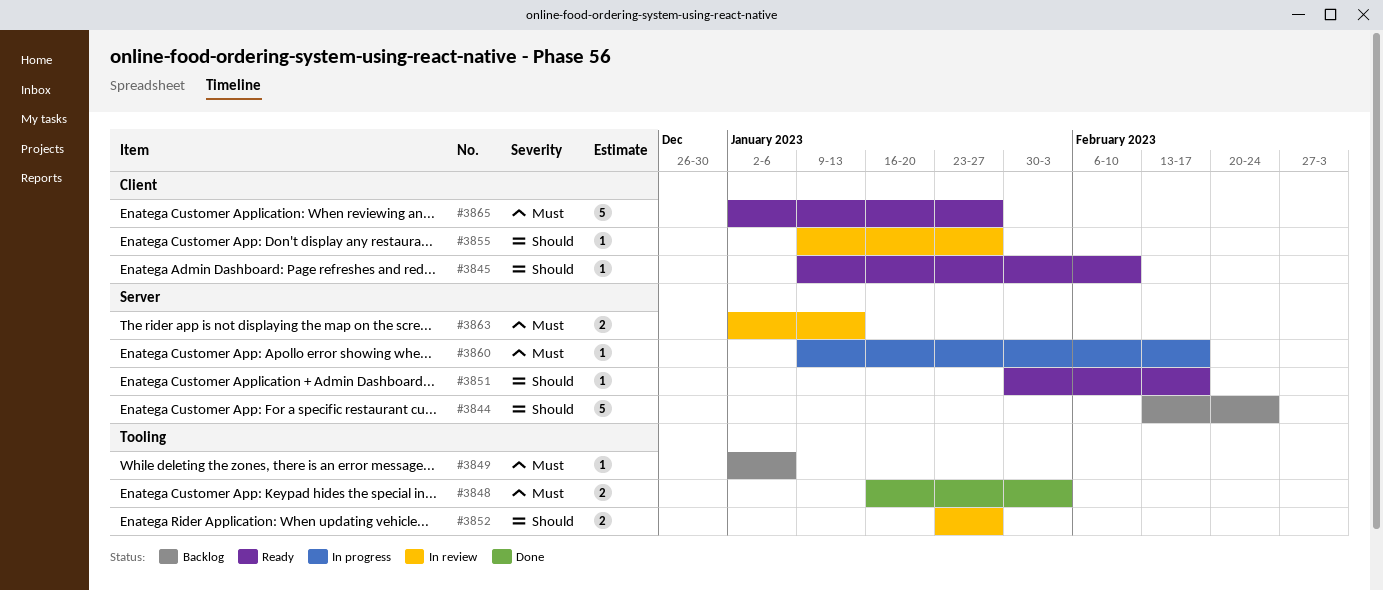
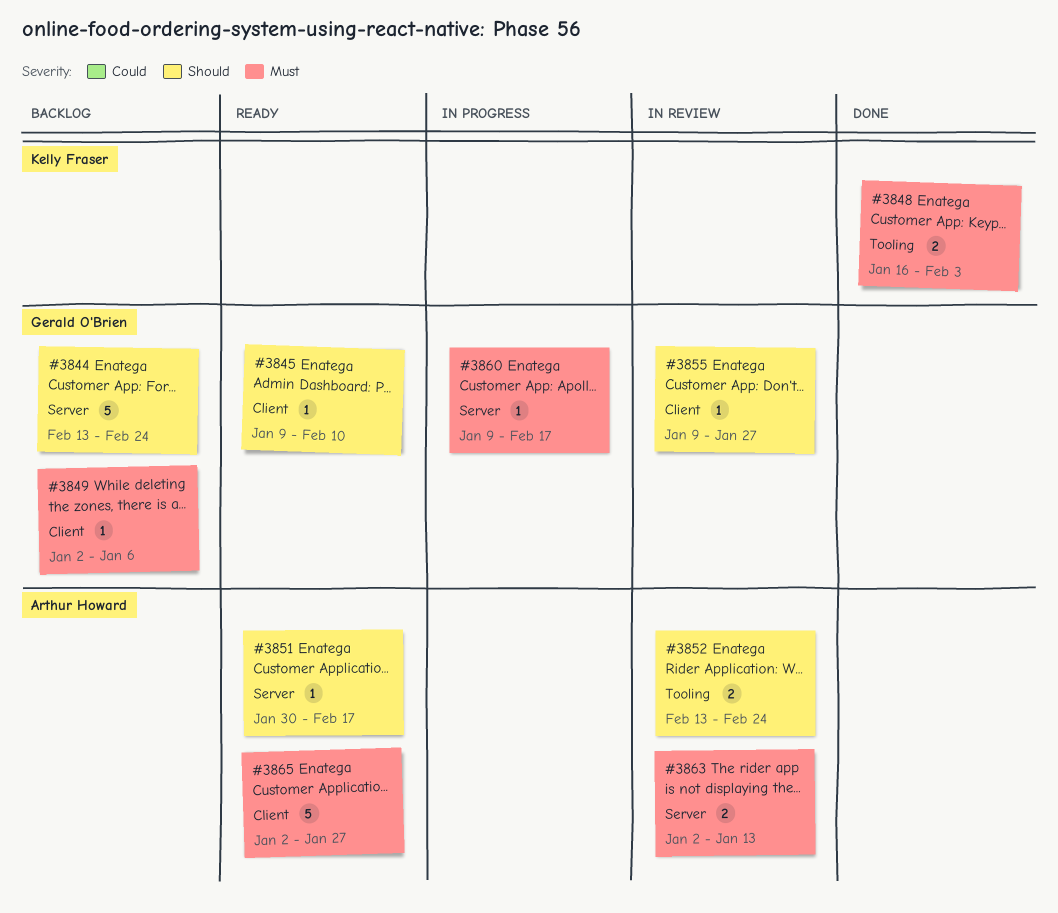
#3849, label: Tooling -> Client
#3852, start: Jan 23 -> Feb 13
#3852, due: Jan 27 -> Feb 24

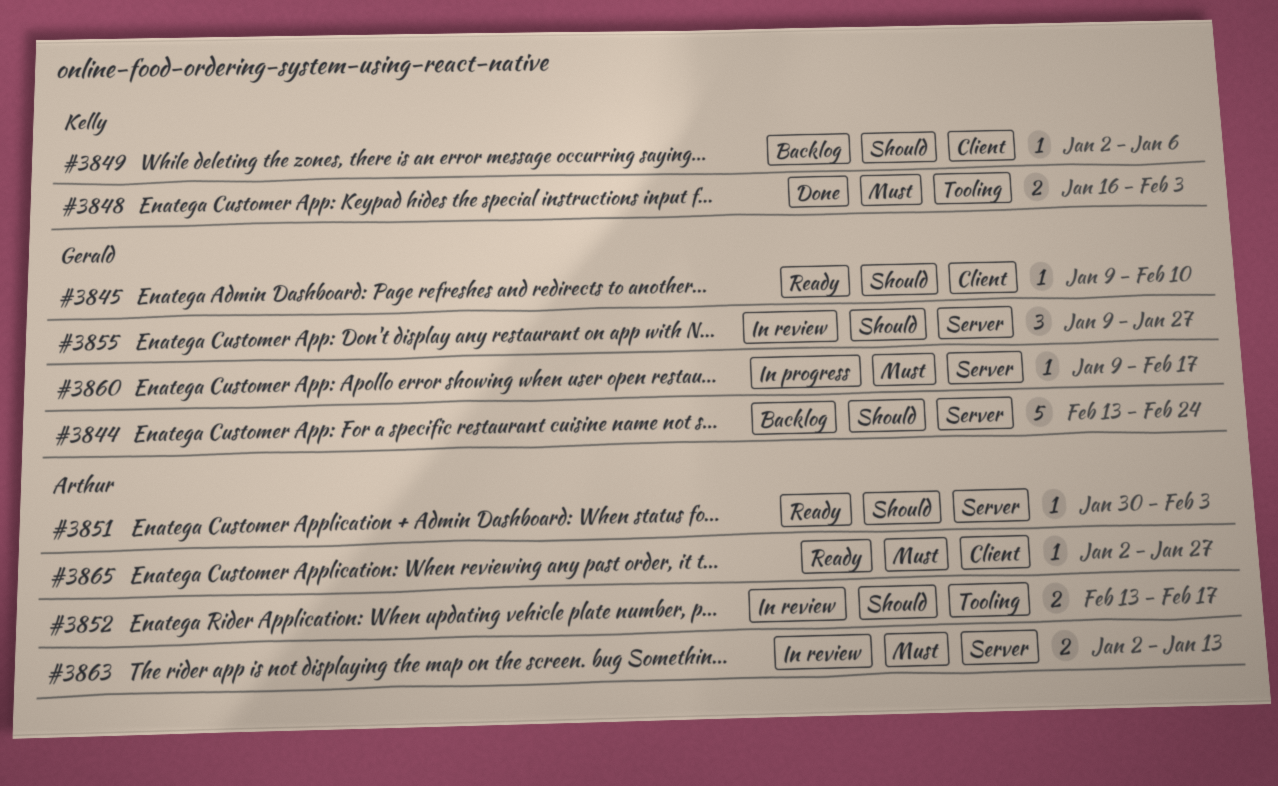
#3849, owner: Gerald O'Brien -> Kelly Fraser
#3849, priority: Must -> Should
#3851, due: Feb 17 -> Feb 3
#3852, due: Feb 24 -> Feb 17
#3855, label: Client -> Server
#3855, estimate: 1 -> 3
#3865, estimate: 5 -> 1

